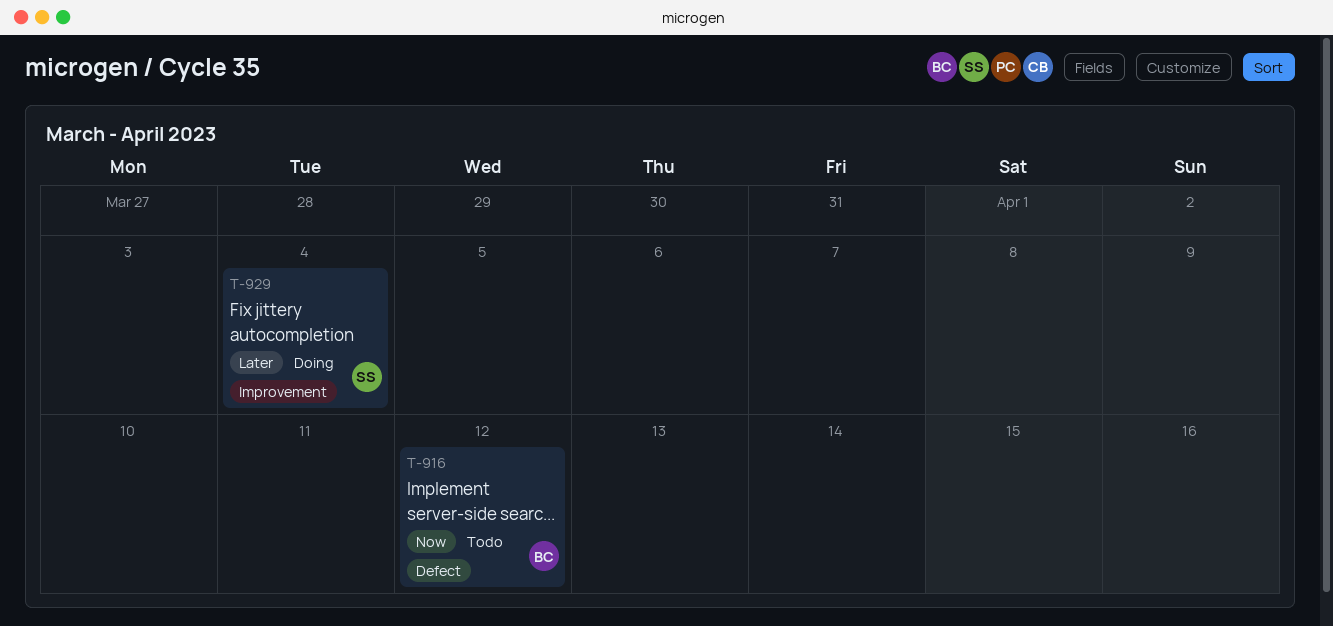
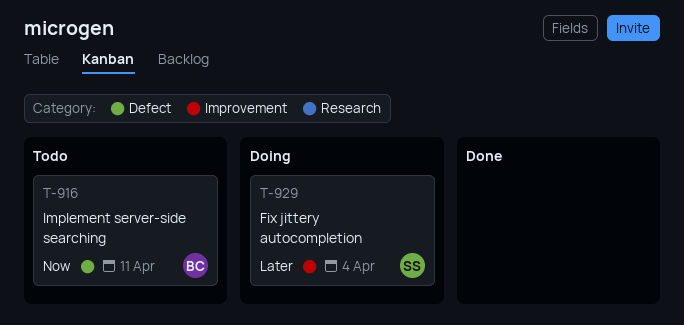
T-916, due: Apr 12 -> Apr 11

